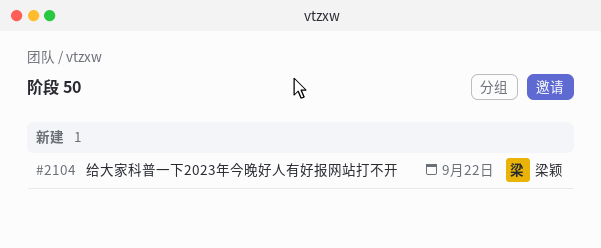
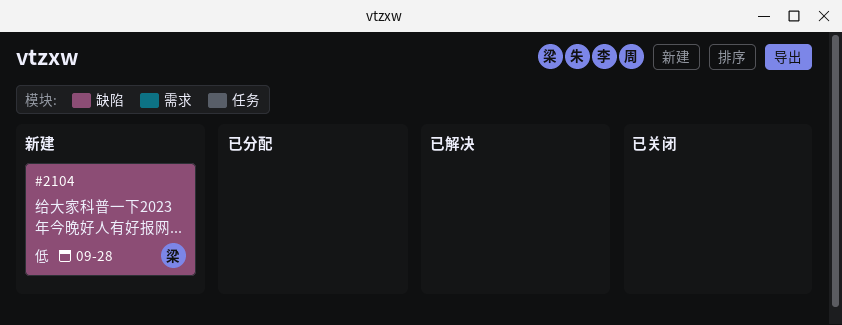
#2104, due: Sep 22 -> Sep 28

